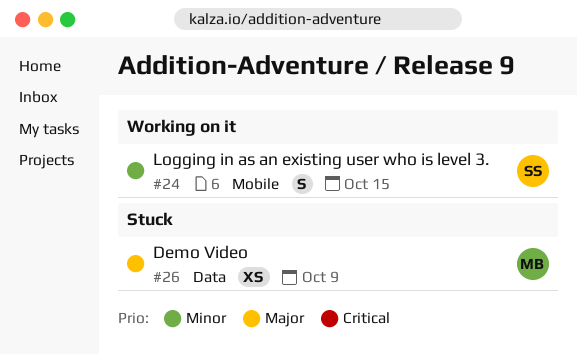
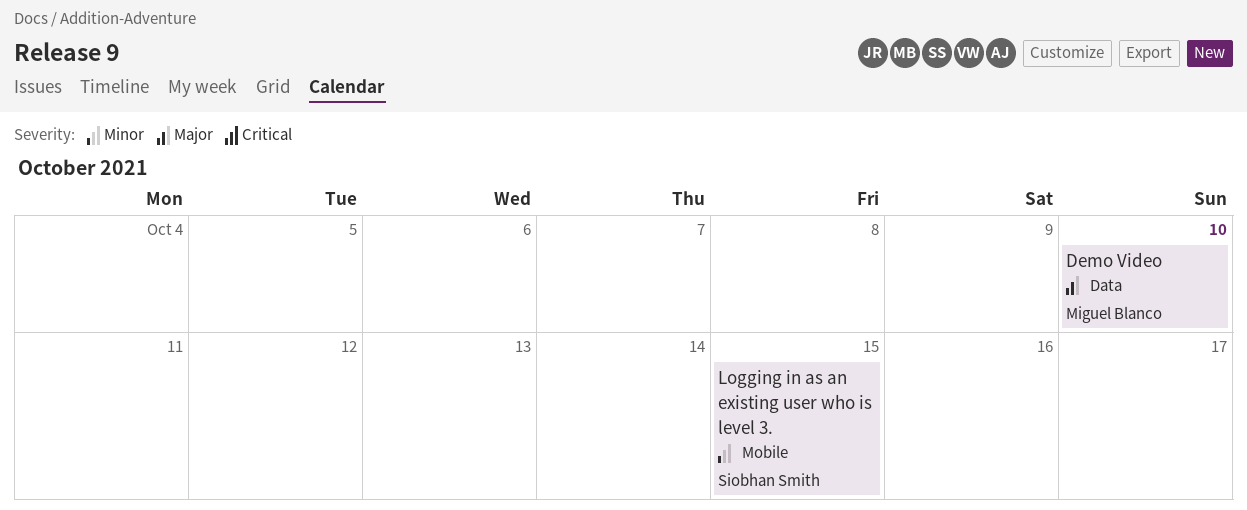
Demo Video, due: Oct 9 -> Oct 10

